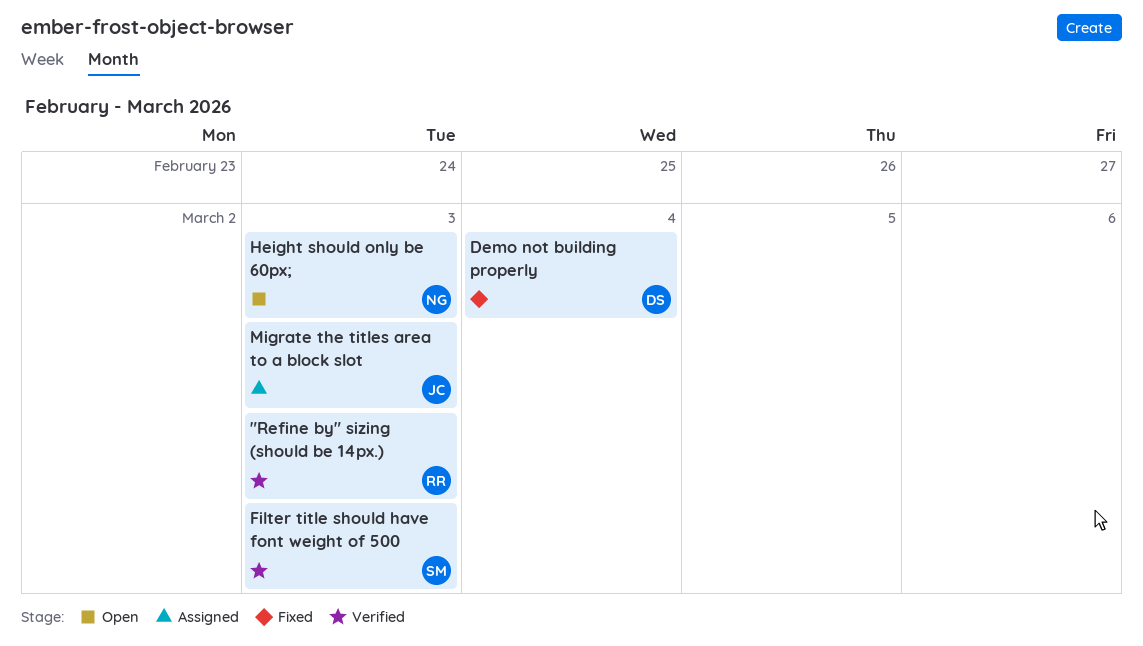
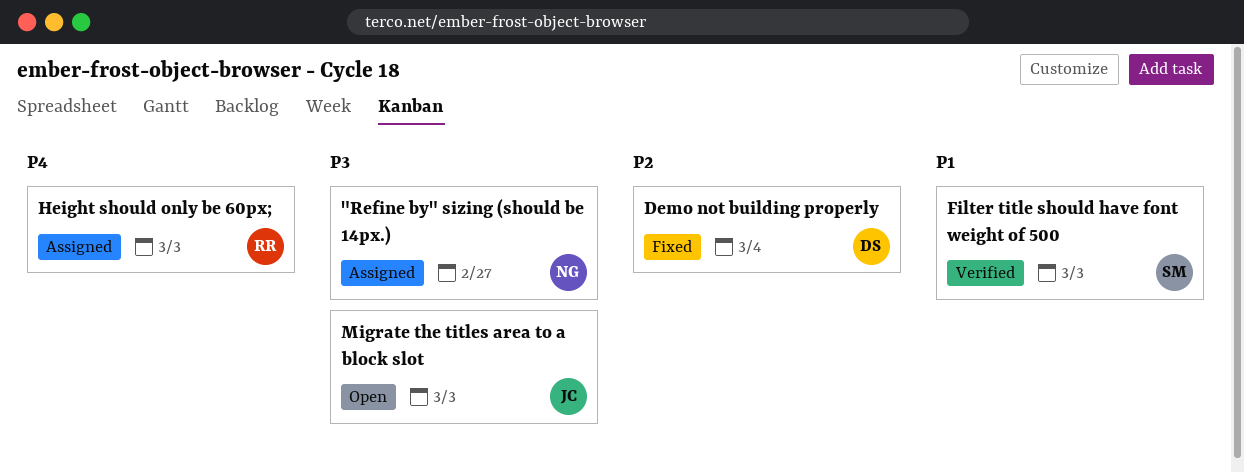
"Refine by" sizing (should be 14px.), status: Verified -> Assigned
"Refine by" sizing (should be 14px.), owner: RR -> NG
"Refine by" sizing (should be 14px.), due: Mar 3 -> Feb 27
Height should only be 60px;, status: Open -> Assigned
Height should only be 60px;, owner: NG -> RR
Migrate the titles area to a block slot, status: Assigned -> Open

